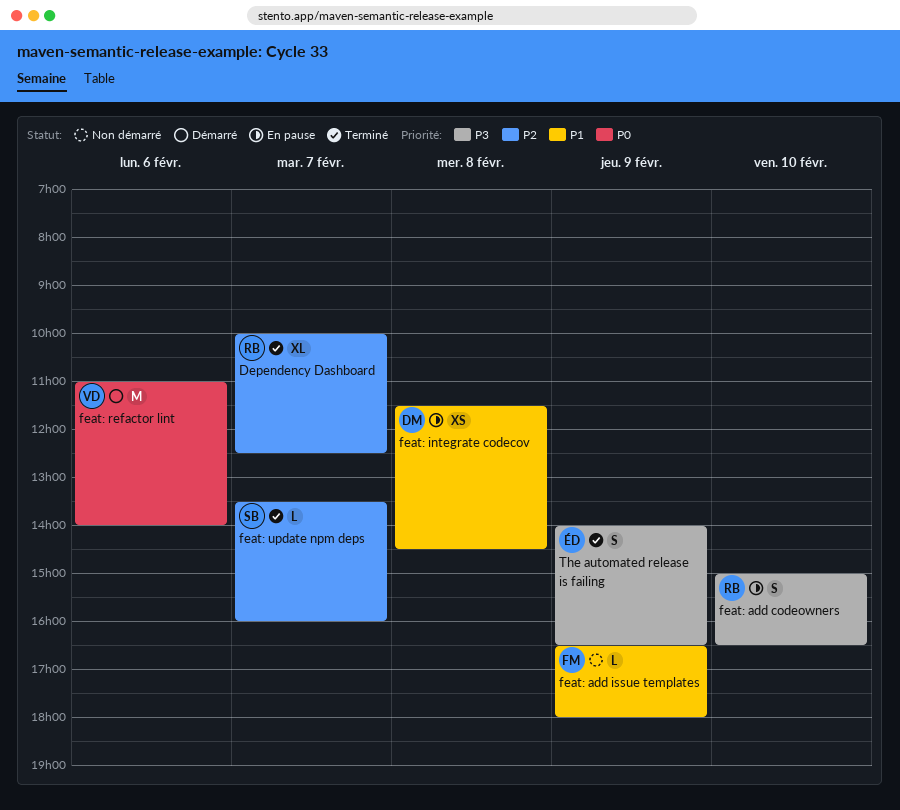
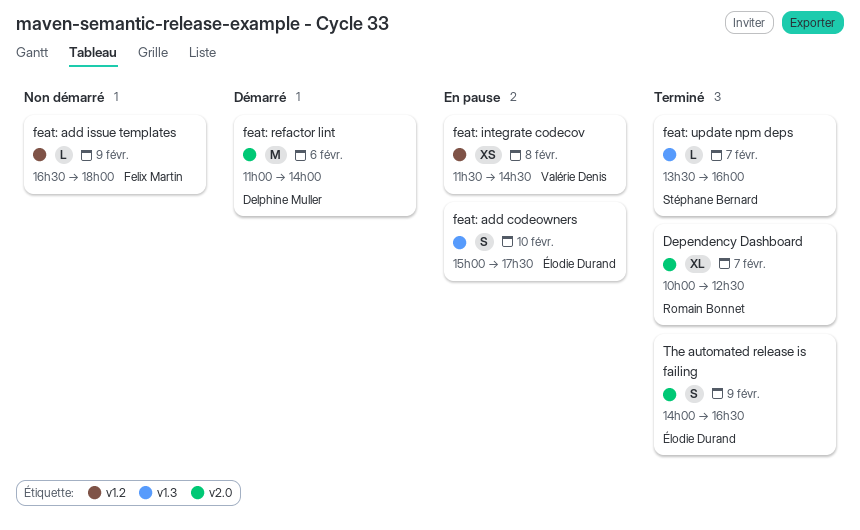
feat: add codeowners, owner: Romain Bonnet -> Élodie Durand
feat: add codeowners, ends: 16:30 -> 17:30
feat: integrate codecov, owner: Delphine Muller -> Valérie Denis
feat: refactor lint, owner: Valérie Denis -> Delphine Muller

